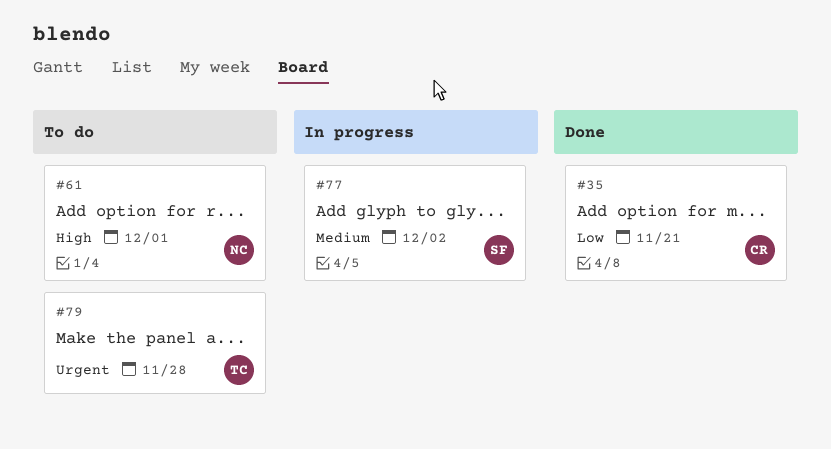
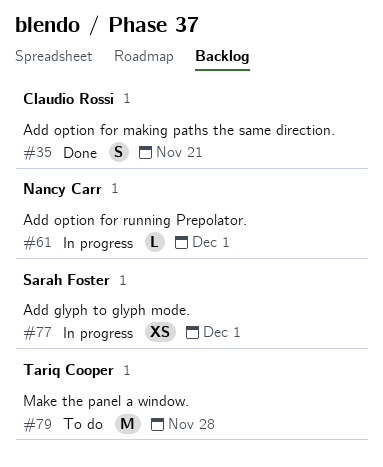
#61, status: To do -> In progress
#77, due: Dec 2 -> Dec 1

